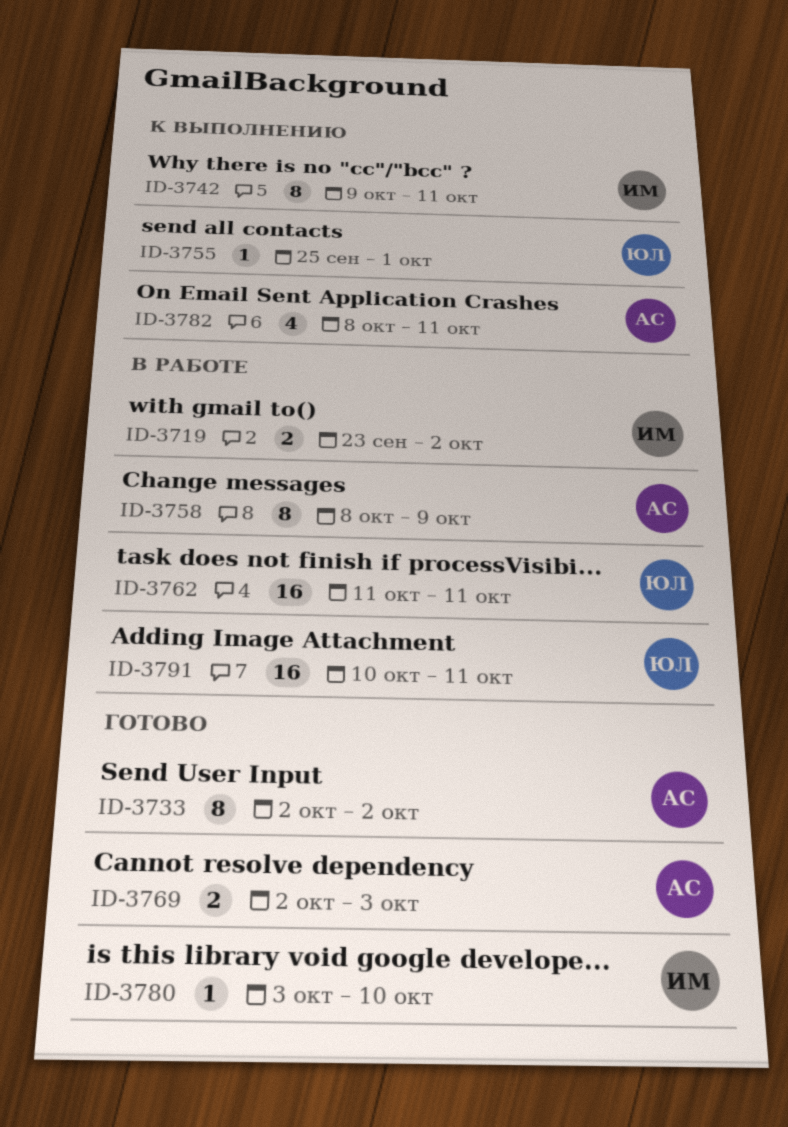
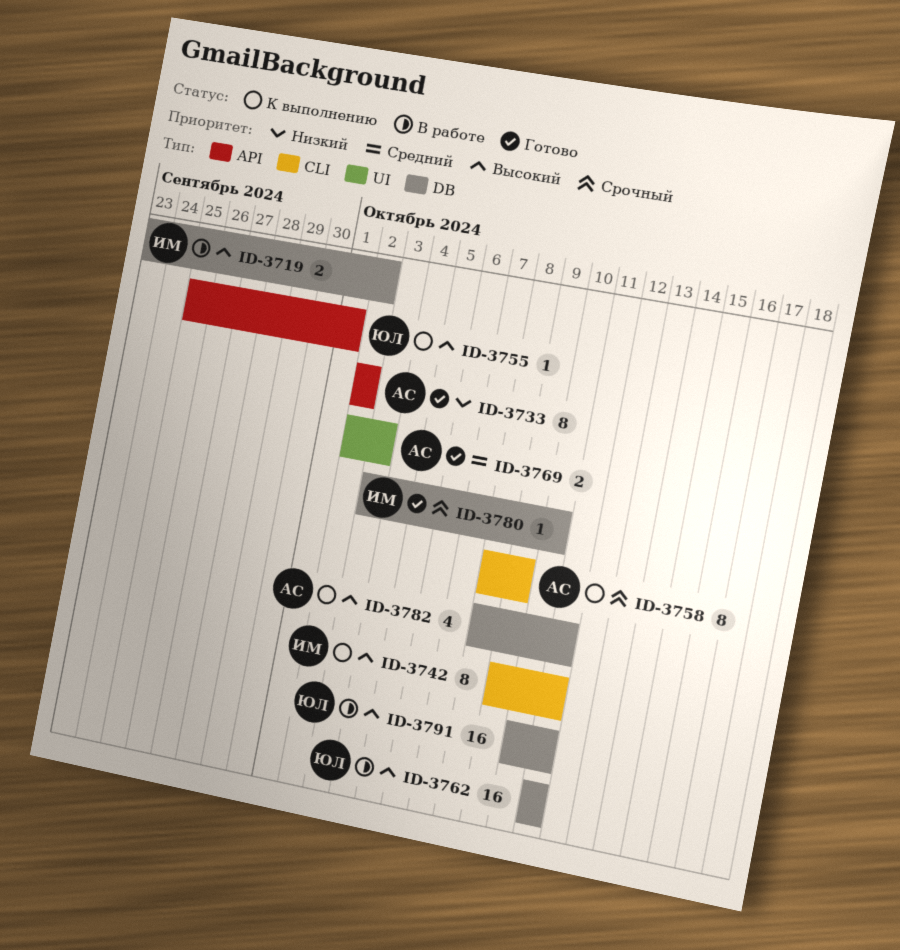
ID-3758, status: В работе -> К выполнению

